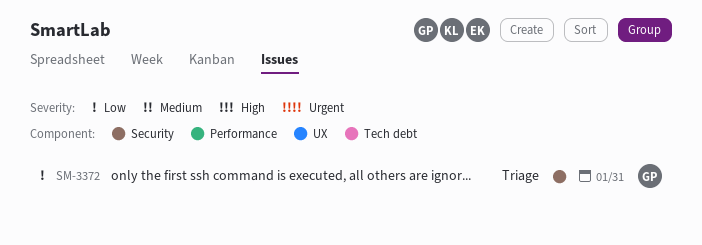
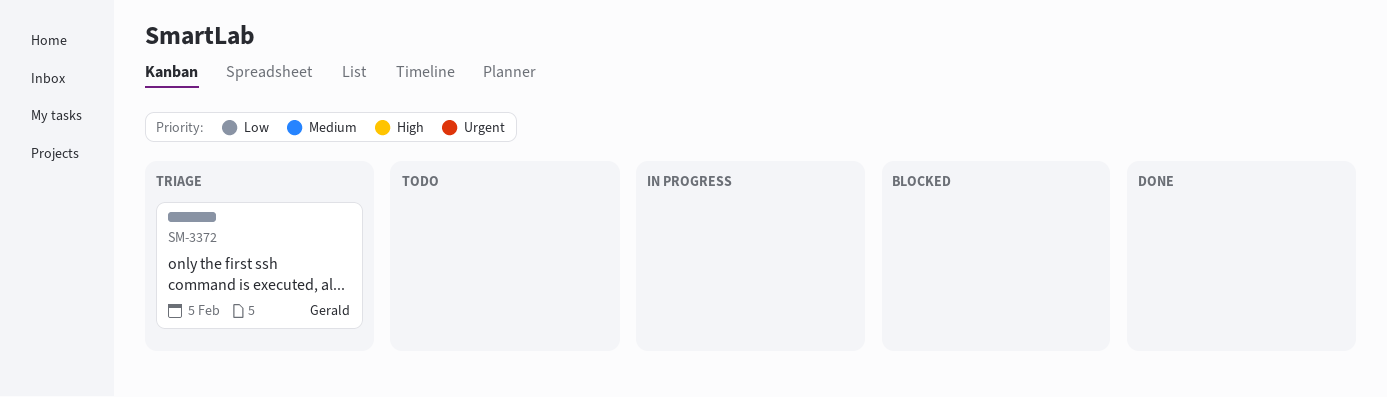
SM-3372, due: Jan 31 -> Feb 5

